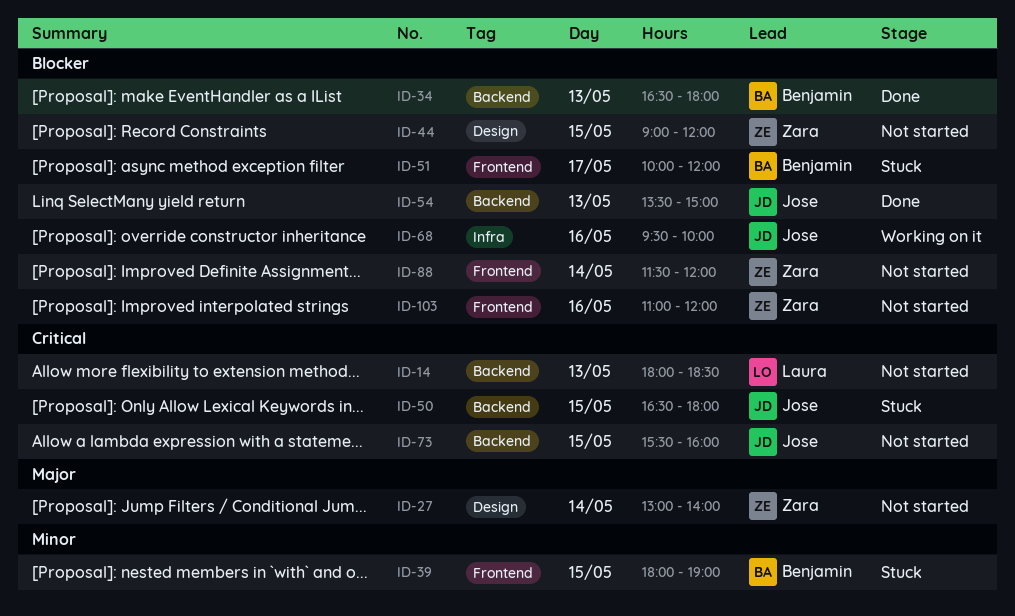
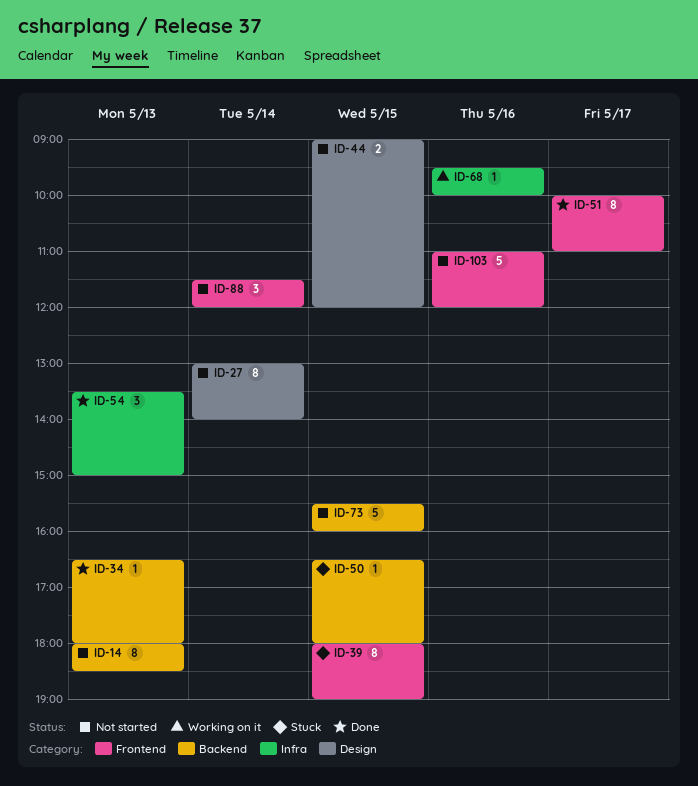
ID-51, status: Stuck -> Done
ID-51, ends: 12:00 -> 11:00
ID-54, label: Backend -> Infra

